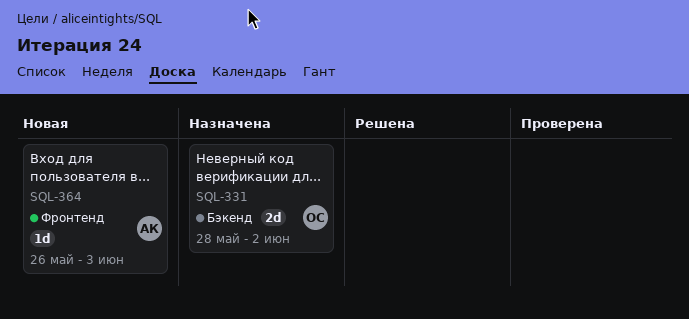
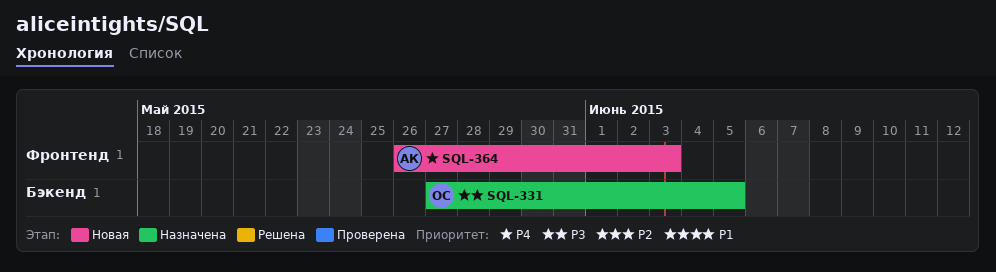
SQL-331, start: May 28 -> May 27
SQL-331, due: Jun 2 -> Jun 5

